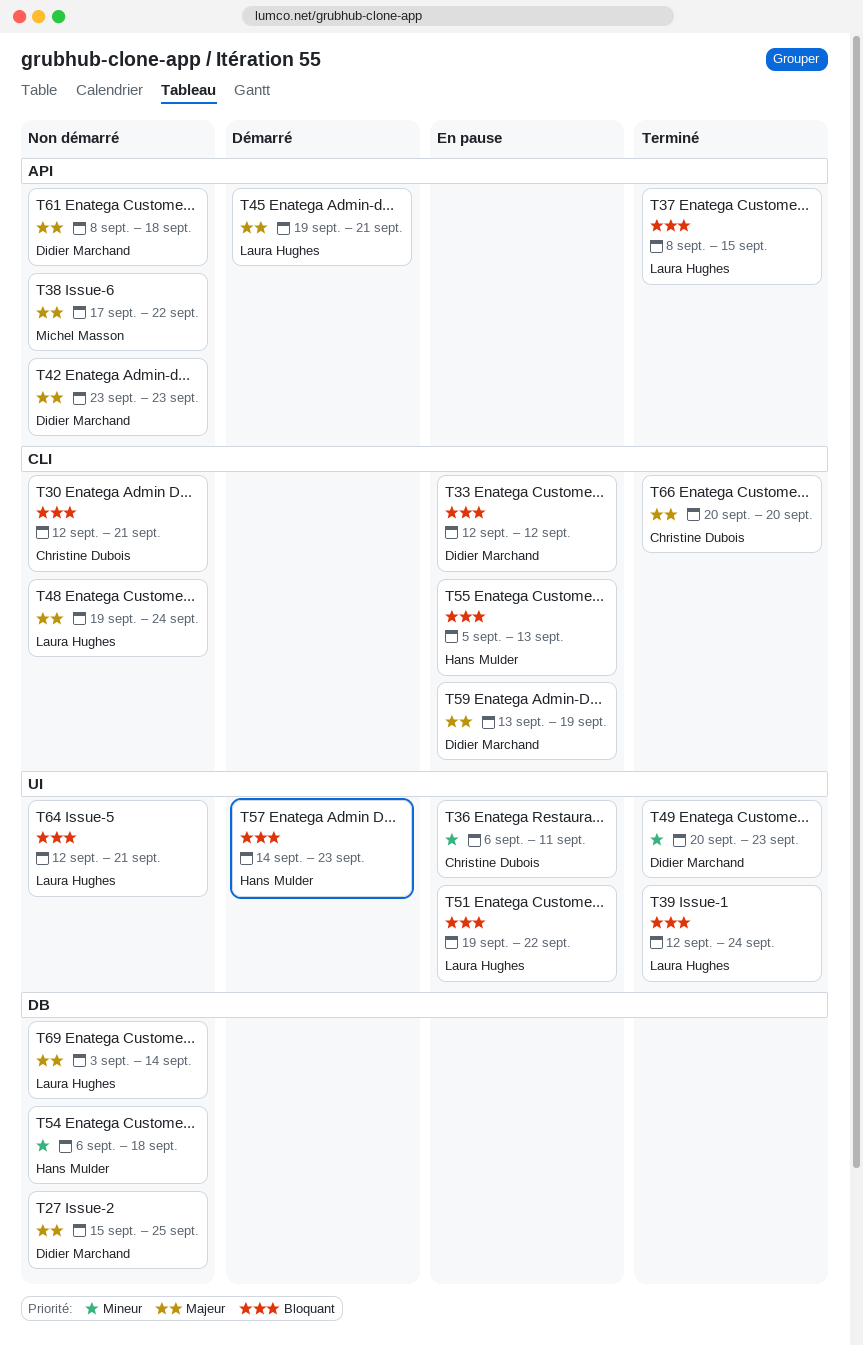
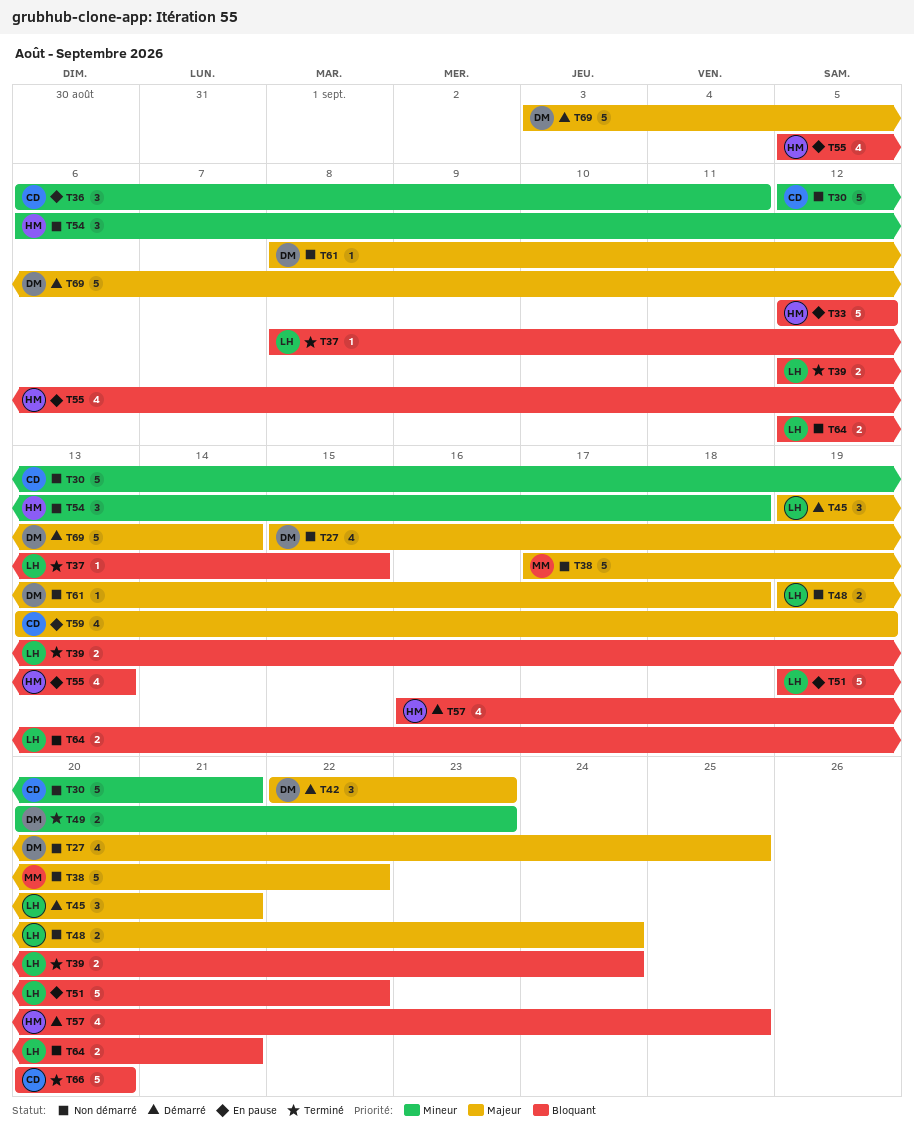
T30, priority: Bloquant -> Mineur
T33, owner: Didier Marchand -> Hans Mulder
T42, status: Non démarré -> Démarré
T42, start: Sep 23 -> Sep 22
T57, start: Sep 14 -> Sep 16
T57, due: Sep 23 -> Sep 25
T59, owner: Didier Marchand -> Christine Dubois
T66, priority: Majeur -> Bloquant
T69, status: Non démarré -> Démarré
T69, owner: Laura Hughes -> Didier Marchand

